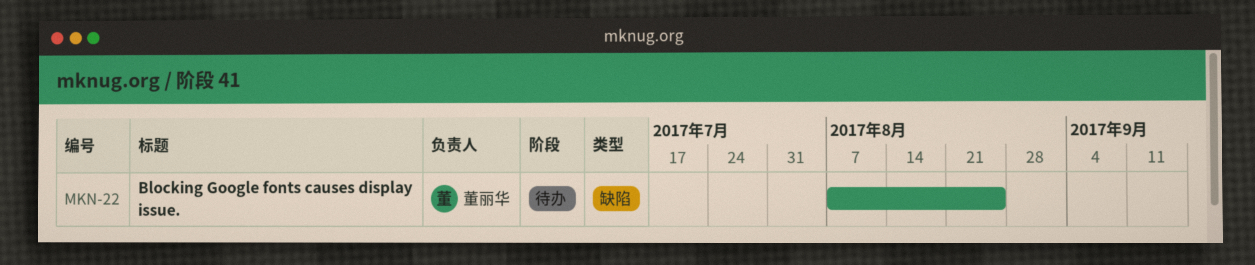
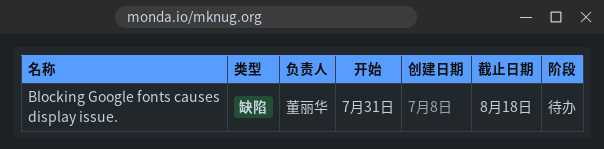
Blocking Google fonts causes display issue., start: Aug 7 -> Jul 31
Blocking Google fonts causes display issue., due: Aug 25 -> Aug 18

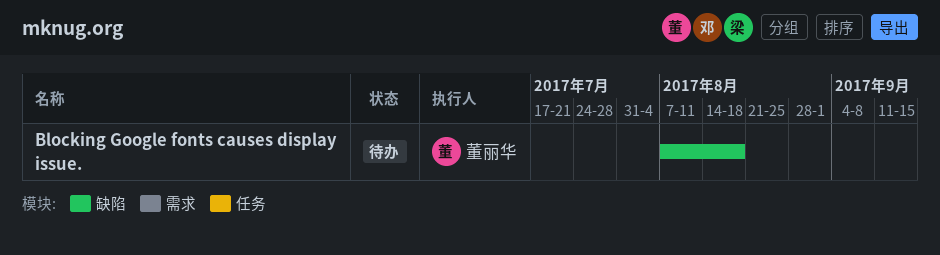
Blocking Google fonts causes display issue., start: Jul 31 -> Aug 7

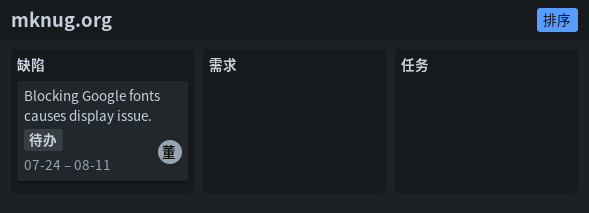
Blocking Google fonts causes display issue., start: Aug 7 -> Jul 24
Blocking Google fonts causes display issue., due: Aug 18 -> Aug 11

